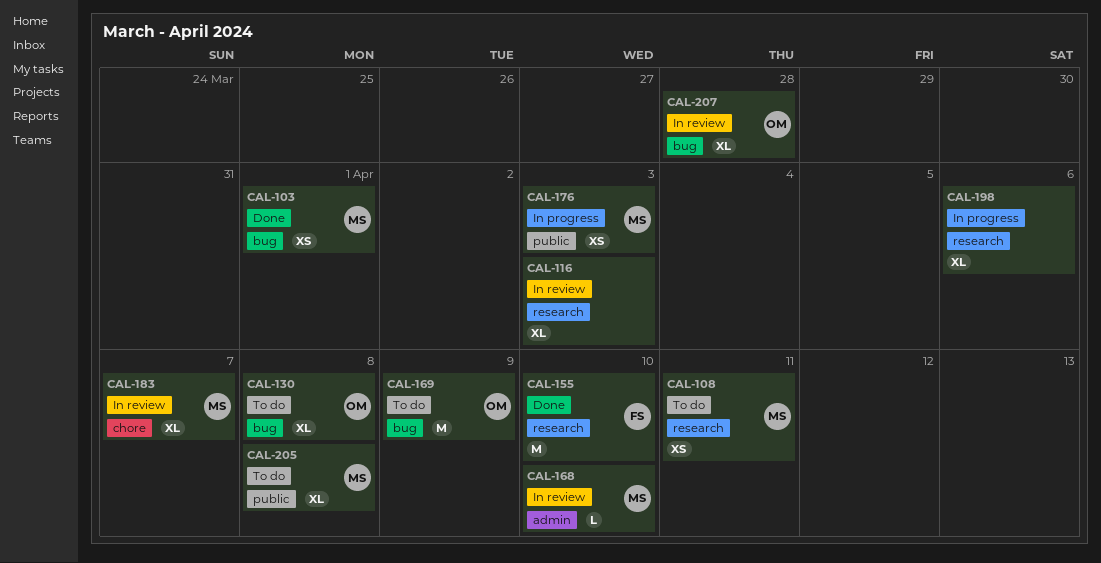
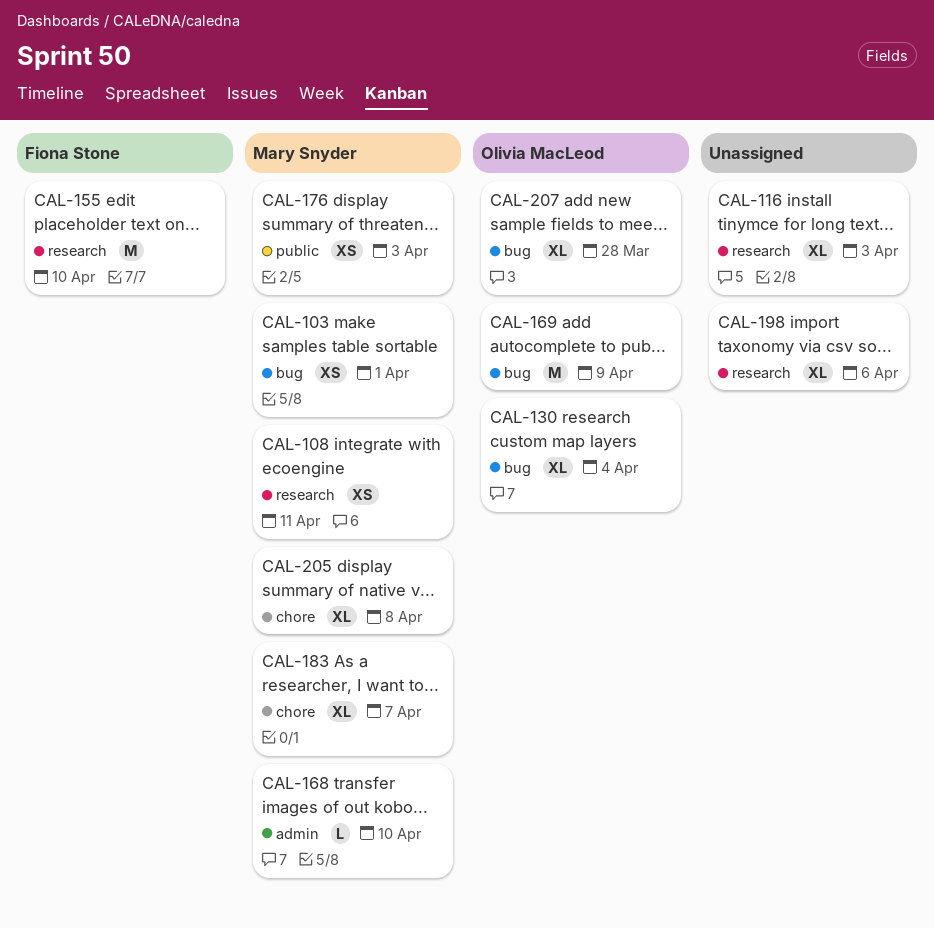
CAL-130, due: Apr 8 -> Apr 4
CAL-205, label: public -> chore

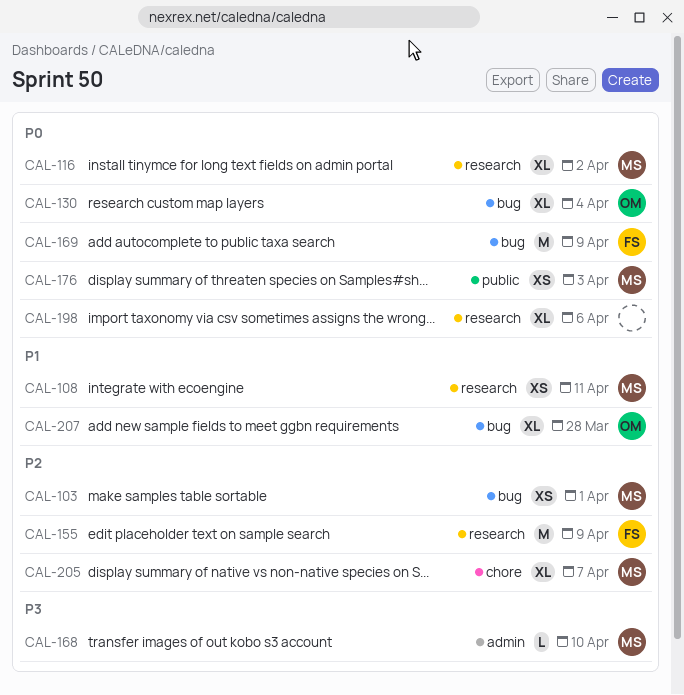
CAL-116, owner: none -> Mary Snyder
CAL-116, due: Apr 3 -> Apr 2
CAL-155, due: Apr 10 -> Apr 9
CAL-169, owner: Olivia MacLeod -> Fiona Stone
CAL-183: present -> none
CAL-205, due: Apr 8 -> Apr 7

